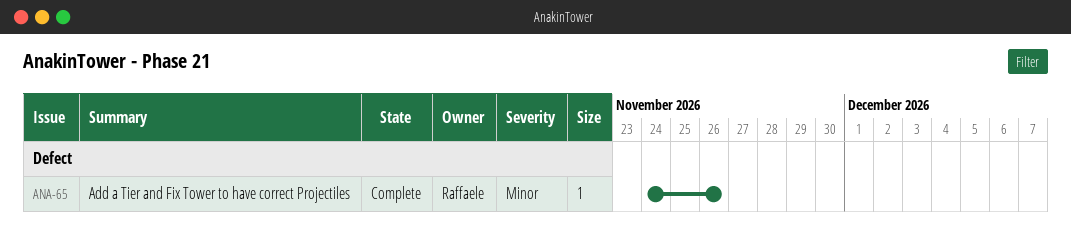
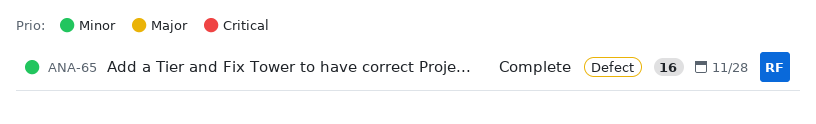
ANA-65, estimate: 1 -> 16
ANA-65, due: Nov 26 -> Nov 28

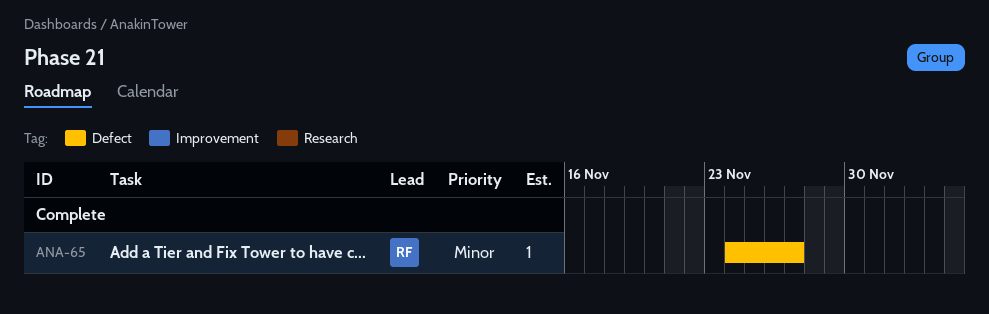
ANA-65, estimate: 16 -> 1
ANA-65, due: Nov 28 -> Nov 27

